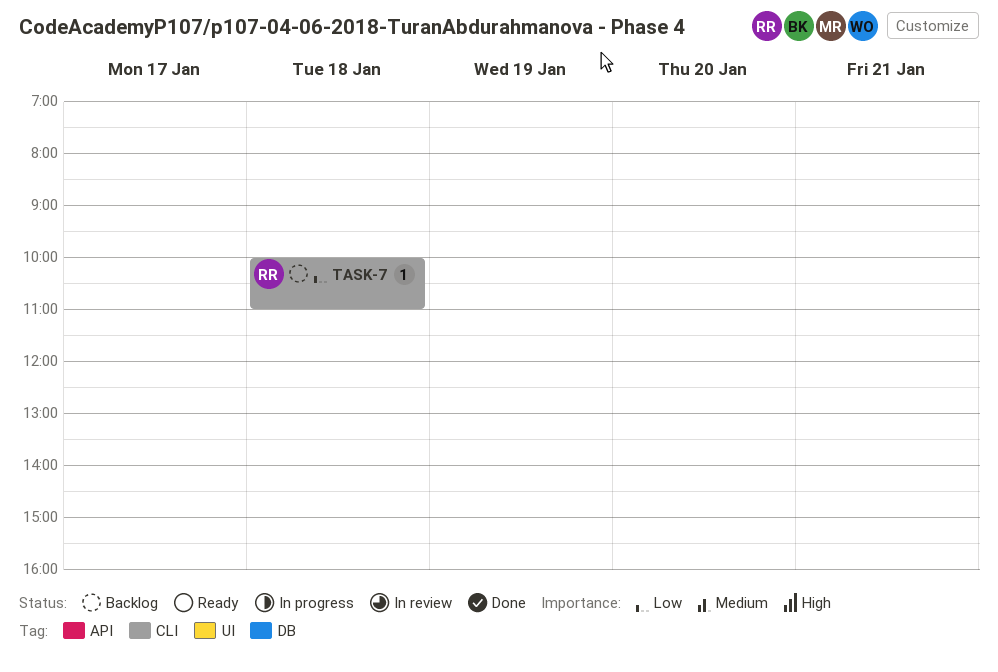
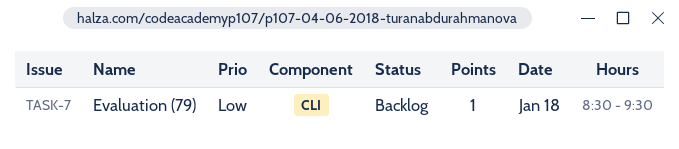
TASK-7, begins: 10:00 -> 08:30
TASK-7, ends: 11:00 -> 09:30

